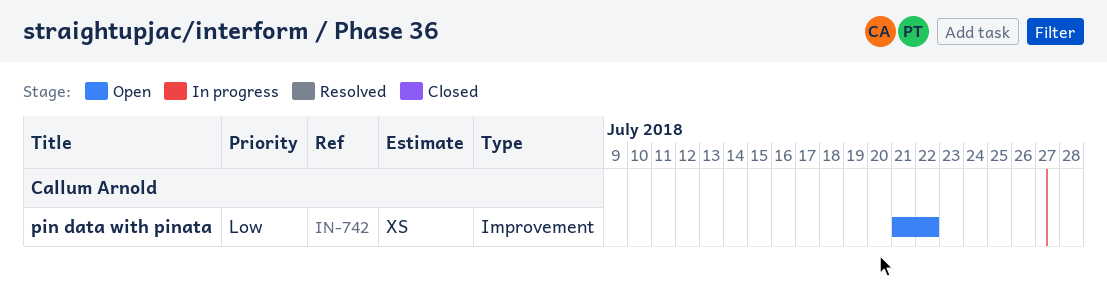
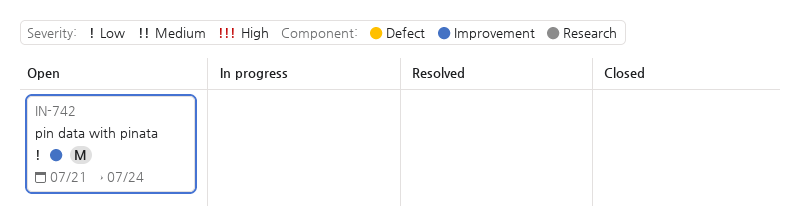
IN-742, estimate: XS -> M
IN-742, due: Jul 22 -> Jul 24

